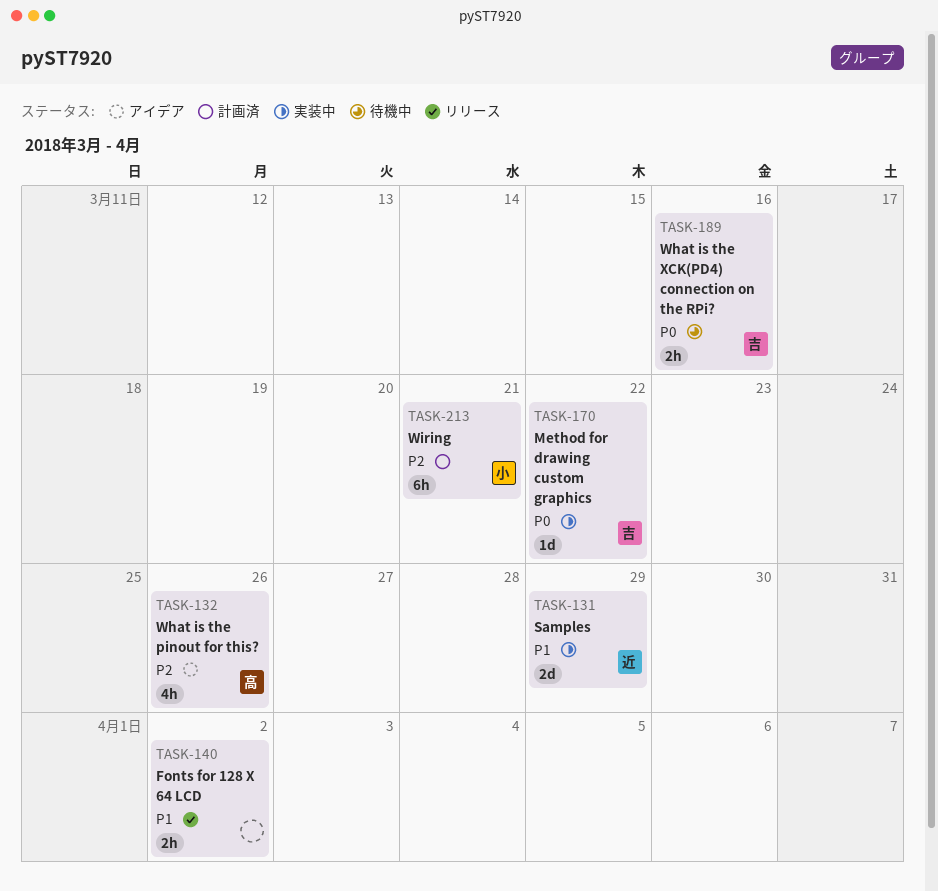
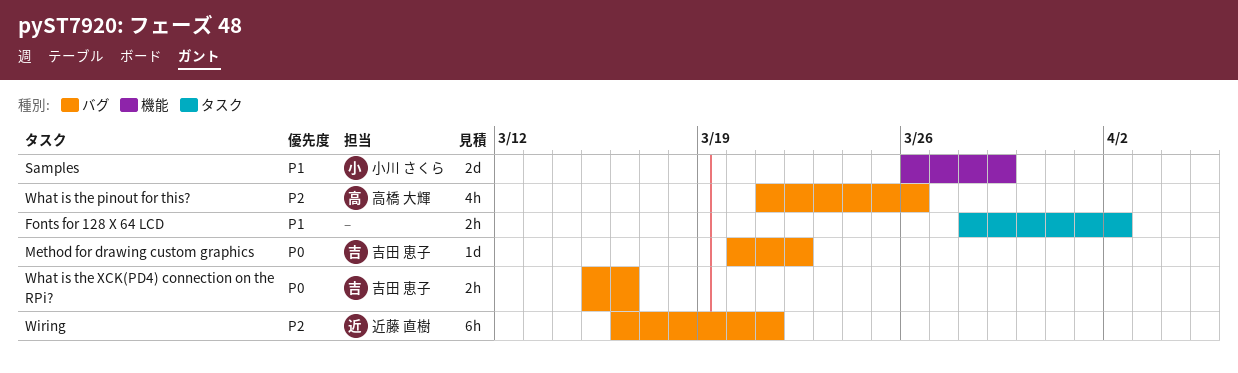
Samples, owner: 近藤 直樹 -> 小川 さくら
Wiring, owner: 小川 さくら -> 近藤 直樹

